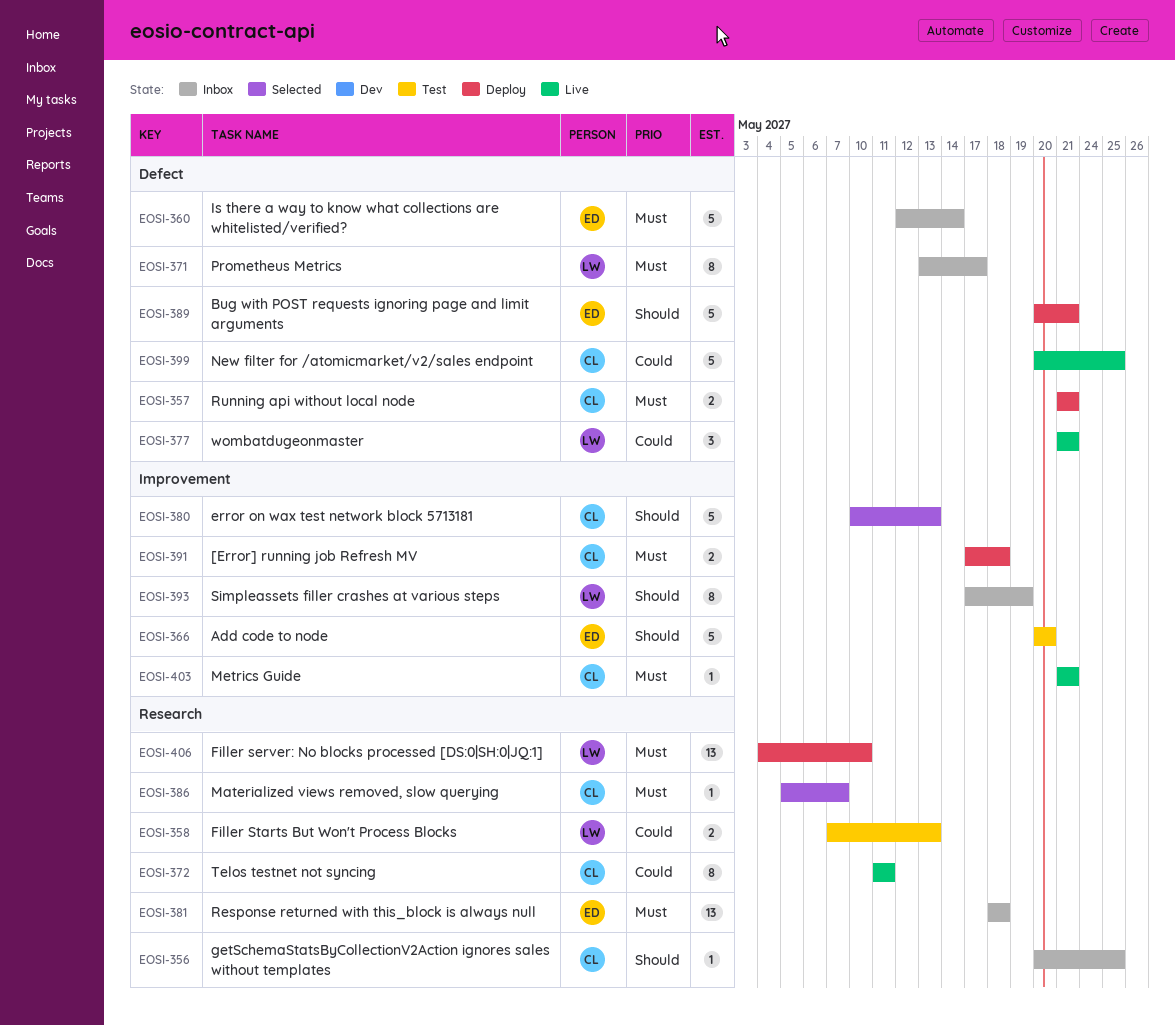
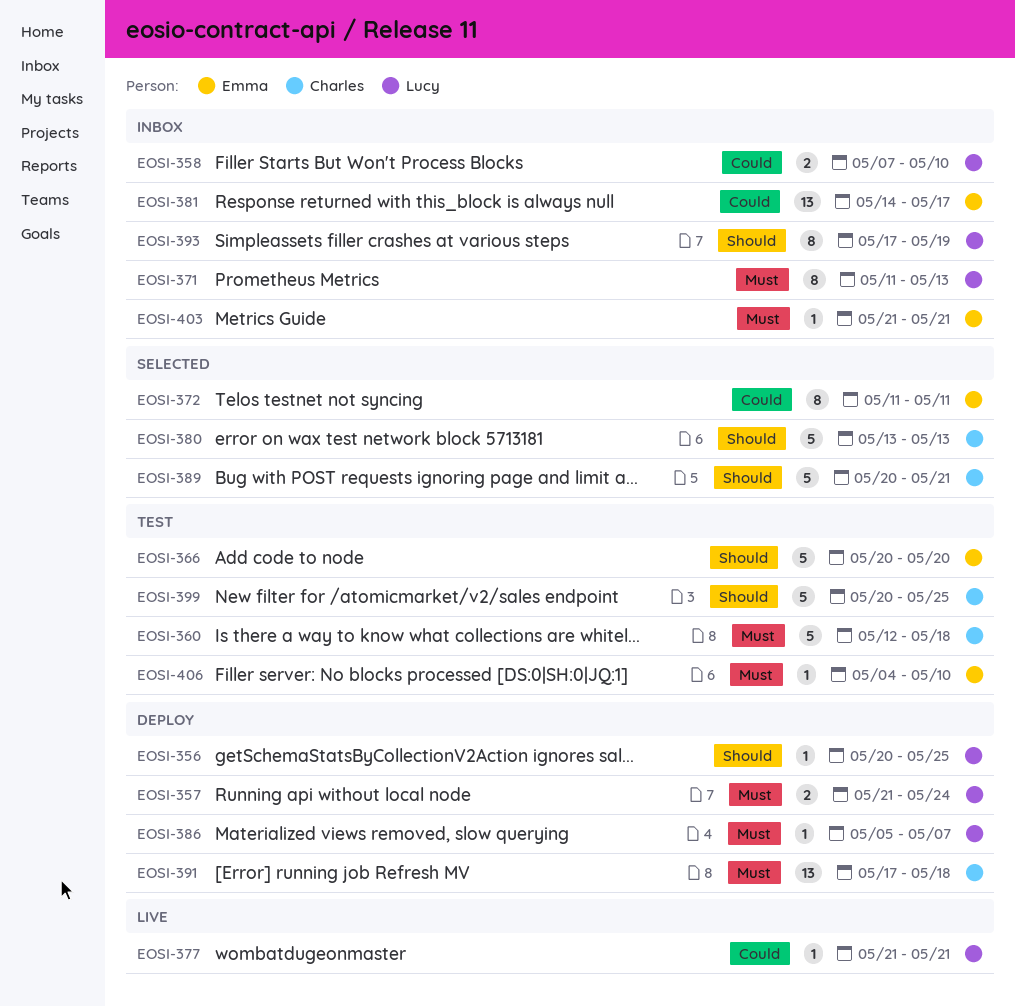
EOSI-356, status: Inbox -> Deploy
EOSI-356, owner: Charles -> Lucy
EOSI-357, owner: Charles -> Lucy
EOSI-357, due: May 21 -> May 24
EOSI-358, status: Test -> Inbox
EOSI-358, due: May 13 -> May 10
EOSI-360, status: Inbox -> Test
EOSI-360, owner: Emma -> Charles
EOSI-360, due: May 14 -> May 18
EOSI-371, start: May 13 -> May 11
EOSI-371, due: May 17 -> May 13
EOSI-372, status: Live -> Selected
EOSI-372, owner: Charles -> Emma
EOSI-377, estimate: 3 -> 1
EOSI-380, start: May 10 -> May 13
EOSI-381, priority: Must -> Could
EOSI-381, start: May 18 -> May 14
EOSI-381, due: May 18 -> May 17
EOSI-386, status: Selected -> Deploy
EOSI-386, owner: Charles -> Lucy
EOSI-389, status: Deploy -> Selected
EOSI-389, owner: Emma -> Charles
EOSI-391, estimate: 2 -> 13
EOSI-399, status: Live -> Test
EOSI-399, priority: Could -> Should
EOSI-403, status: Live -> Inbox
EOSI-403, owner: Charles -> Emma
EOSI-406, status: Deploy -> Test
EOSI-406, owner: Lucy -> Emma
EOSI-406, estimate: 13 -> 1

